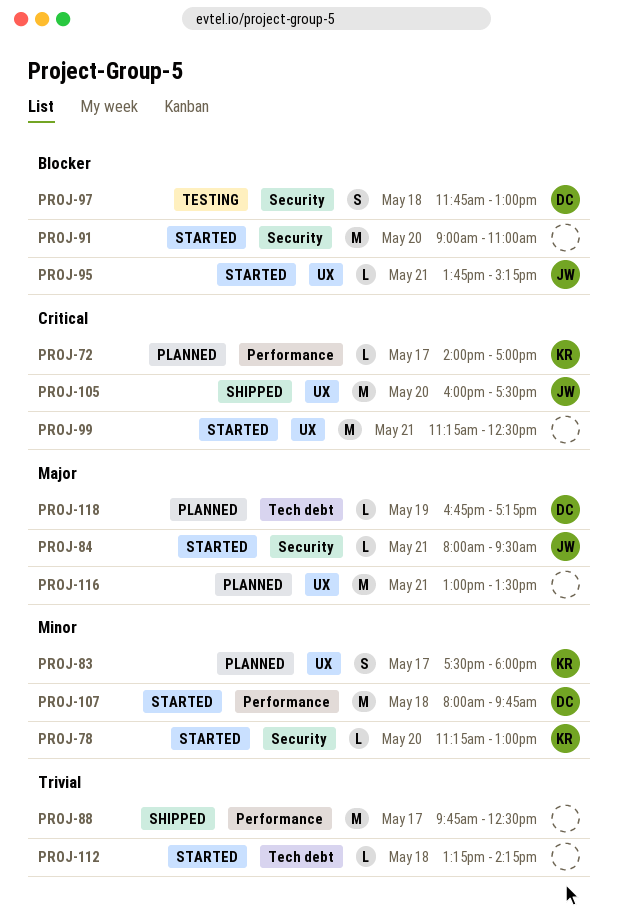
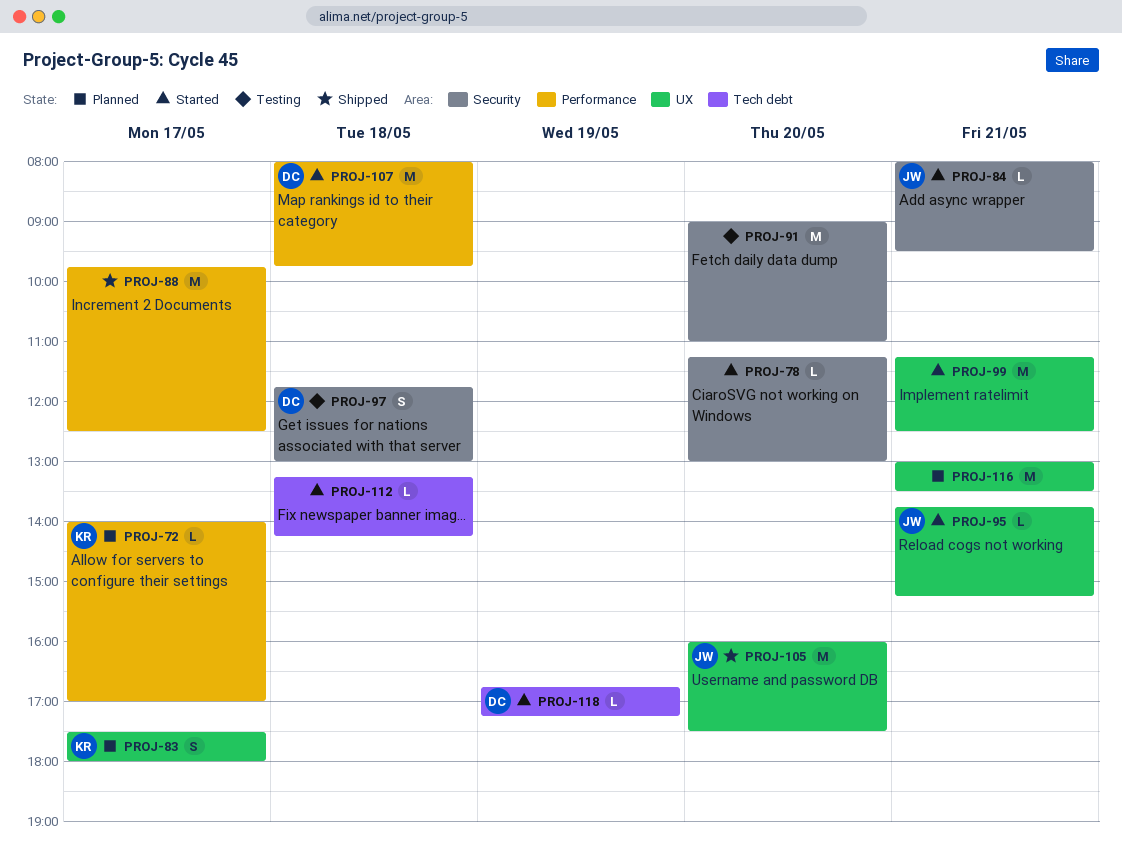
PROJ-78, owner: KR -> none
PROJ-91, status: Started -> Testing
PROJ-118, status: Planned -> Started

